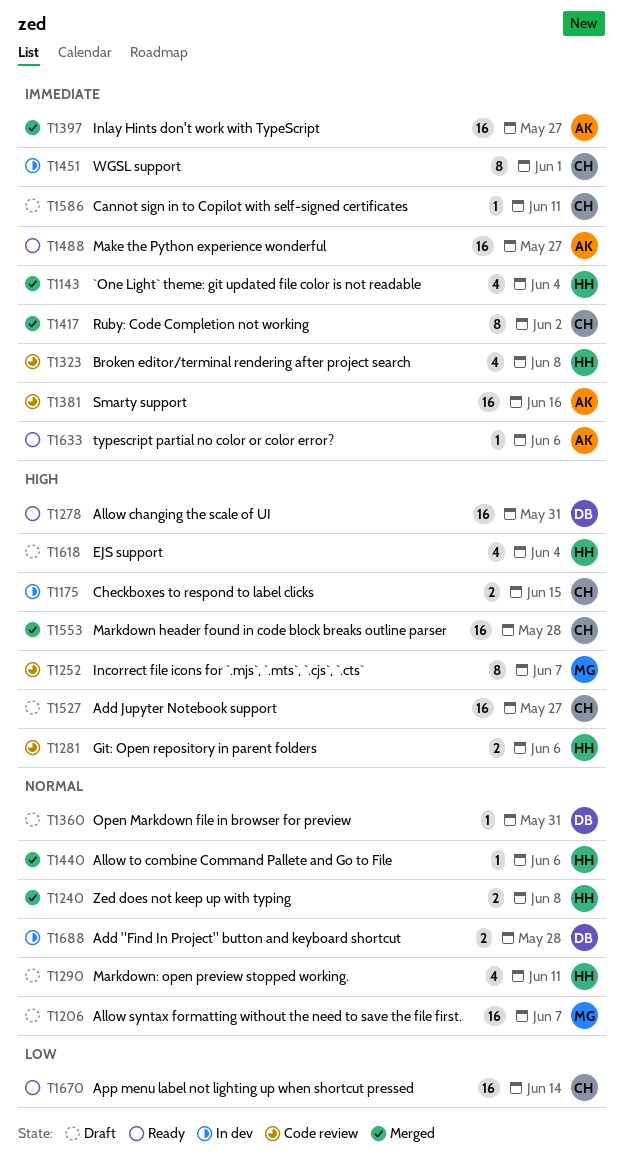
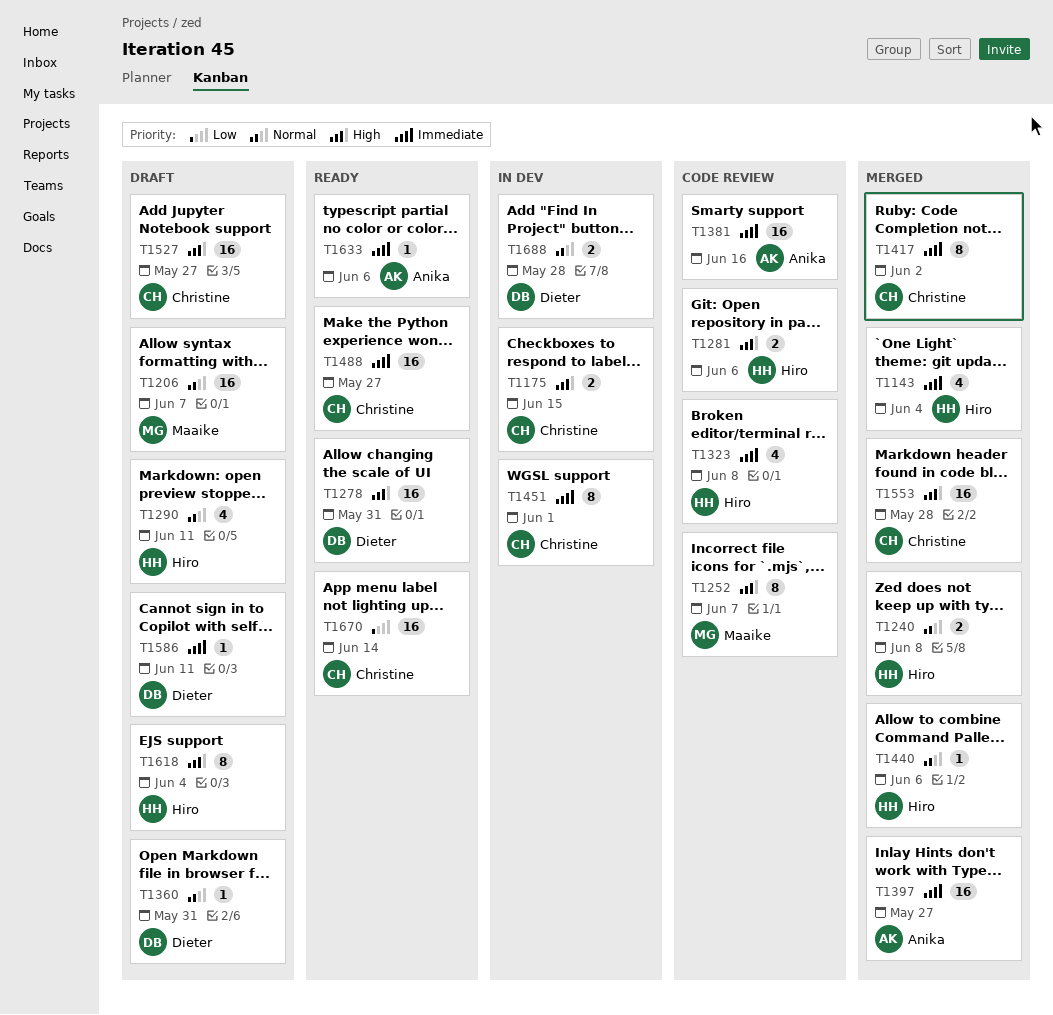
T1488, owner: Anika -> Christine
T1586, owner: Christine -> Dieter
T1618, estimate: 4 -> 8

